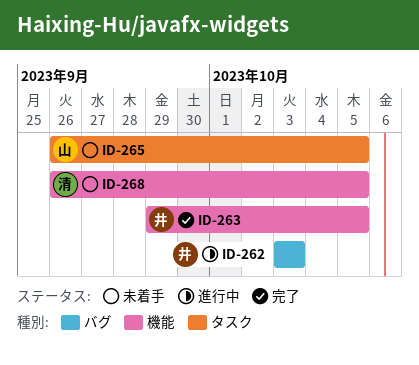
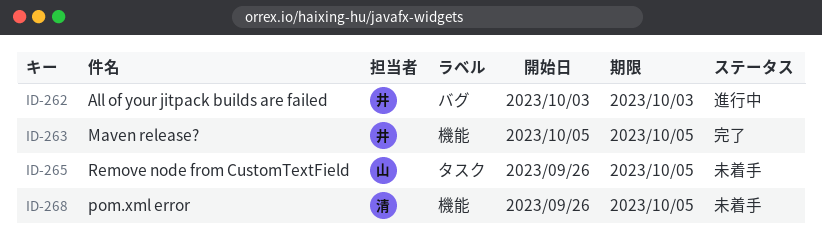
ID-263, start: Sep 29 -> Oct 5

